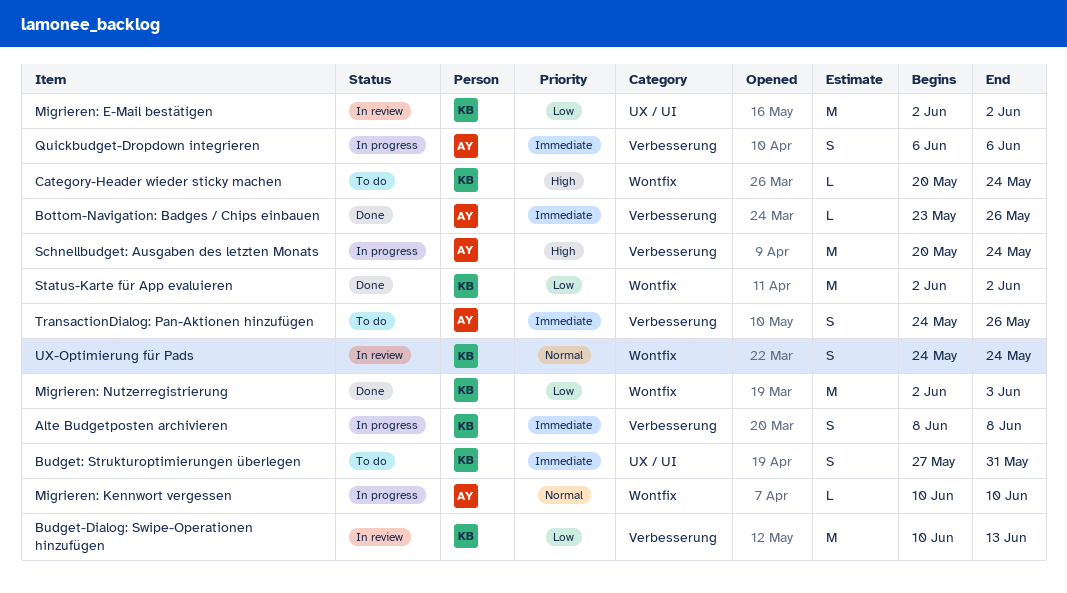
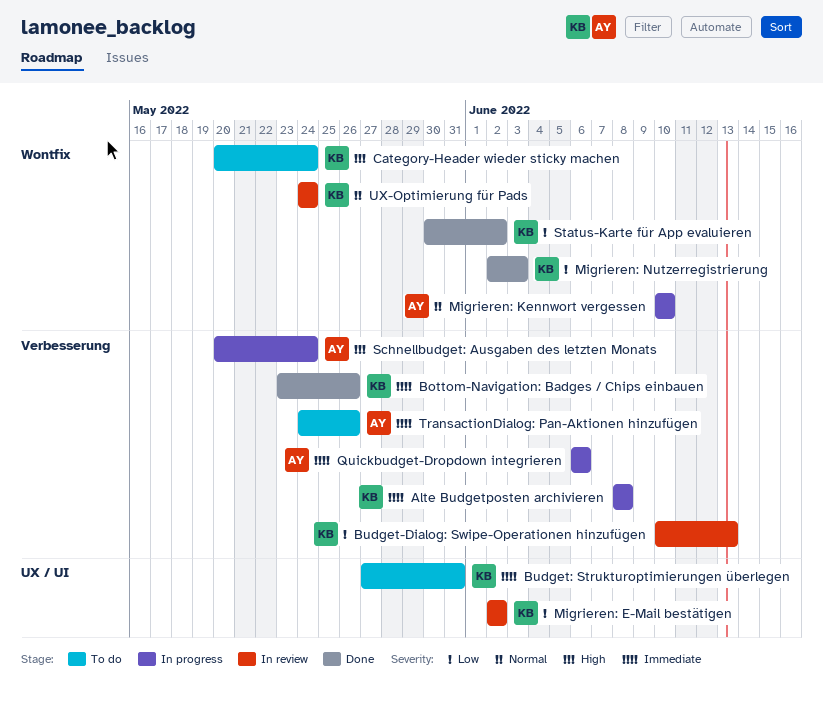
Bottom-Navigation: Badges / Chips einbauen, owner: AY -> KB
Status-Karte für App evaluieren, start: Jun 2 -> May 30

